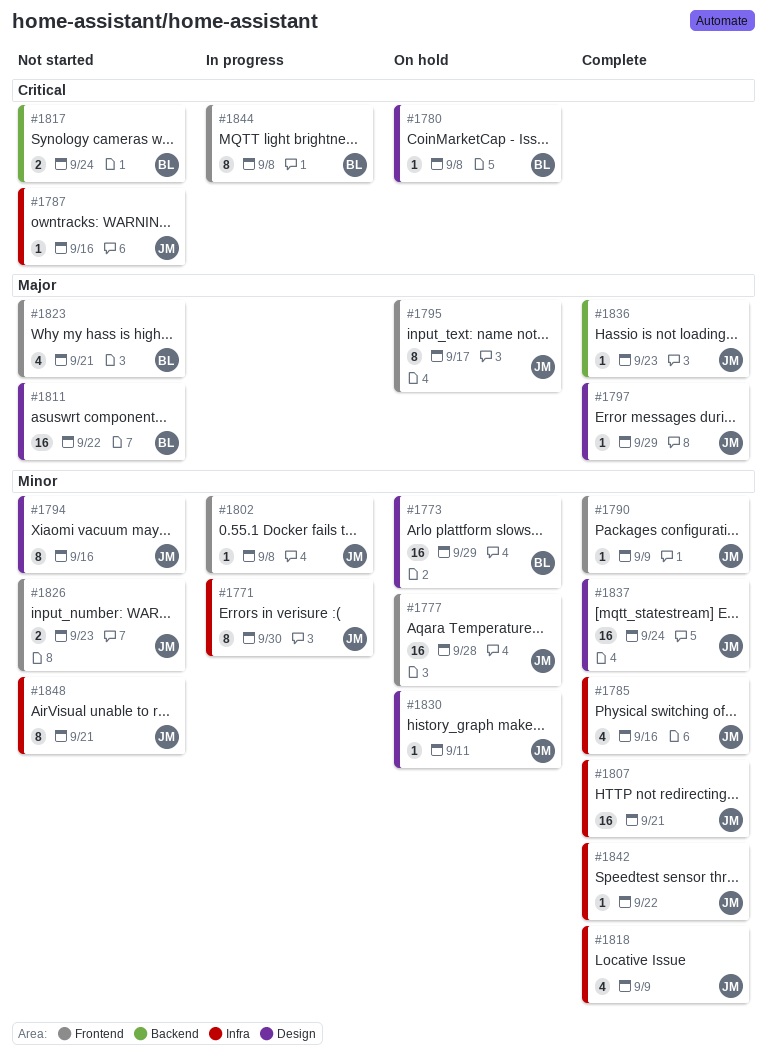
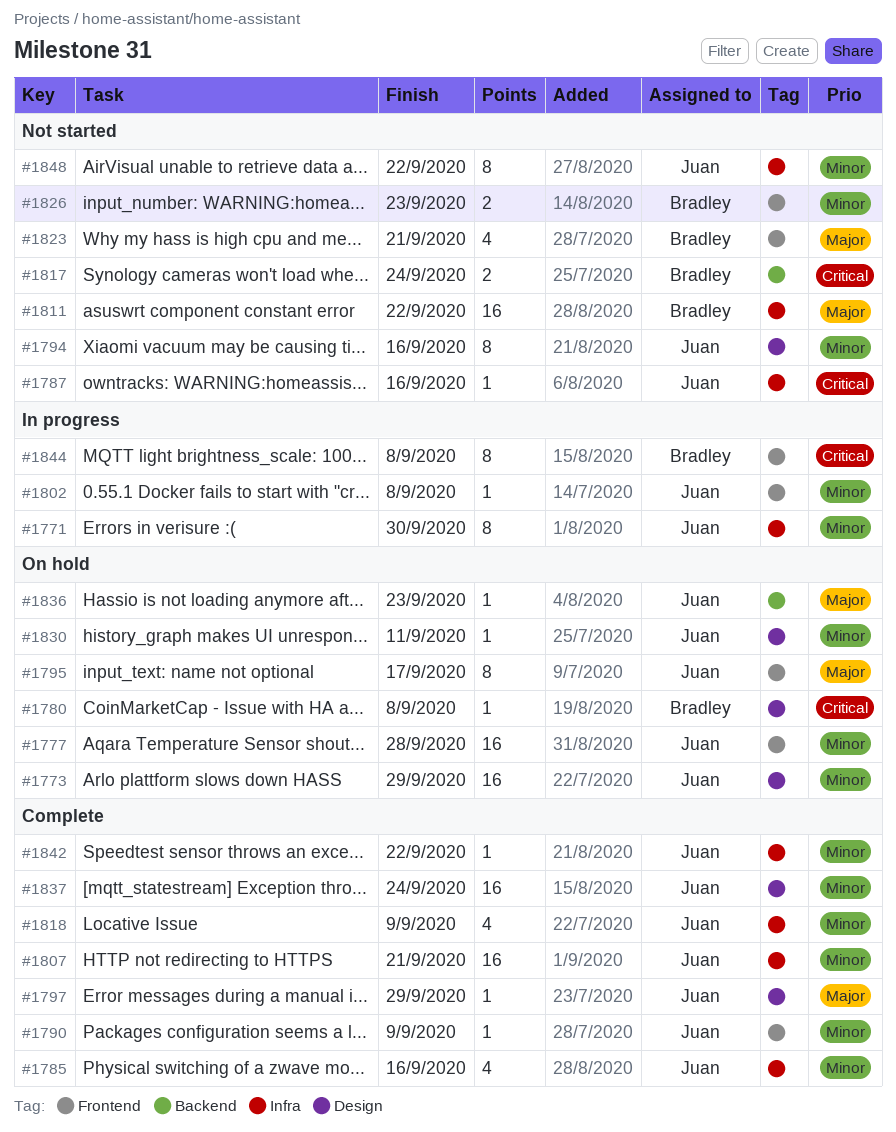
#1773, owner: Bradley -> Juan
#1811, label: Design -> Infra
#1826, owner: Juan -> Bradley
#1836, status: Complete -> On hold
#1848, due: Sep 21 -> Sep 22

